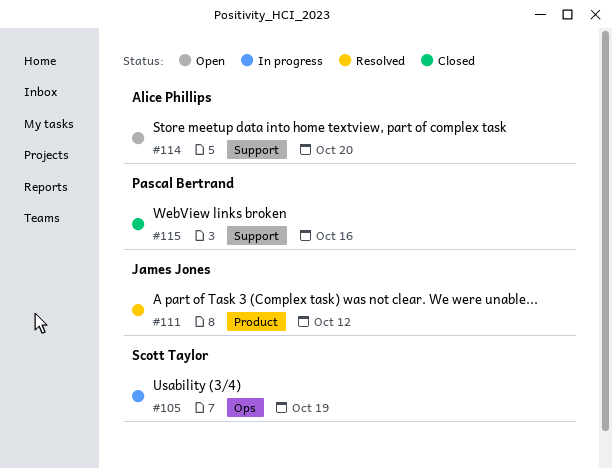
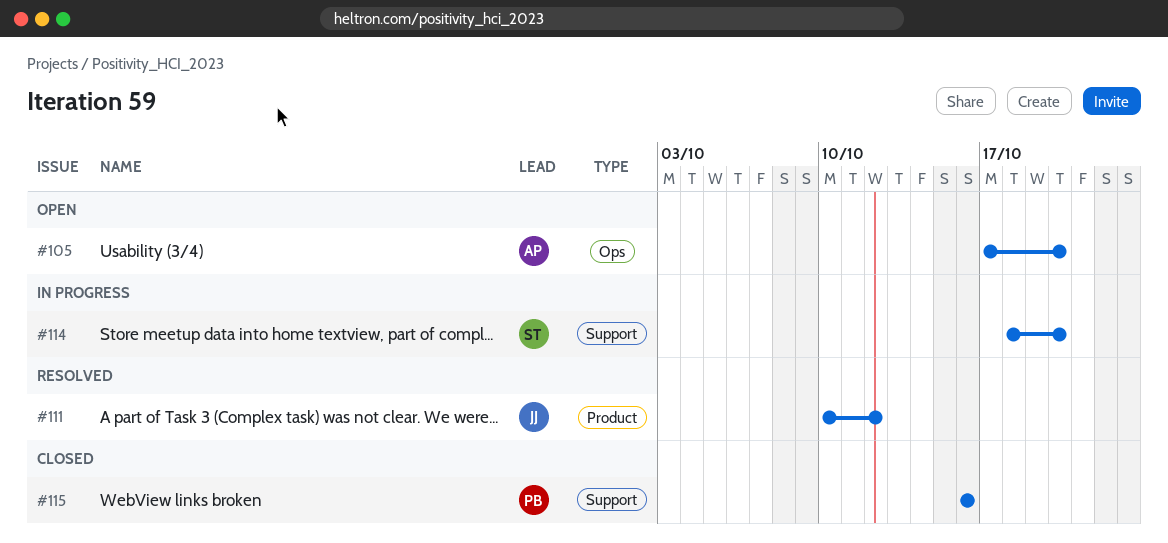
#105, status: In progress -> Open
#105, owner: Scott Taylor -> Alice Phillips
#105, due: Oct 19 -> Oct 20
#114, status: Open -> In progress
#114, owner: Alice Phillips -> Scott Taylor

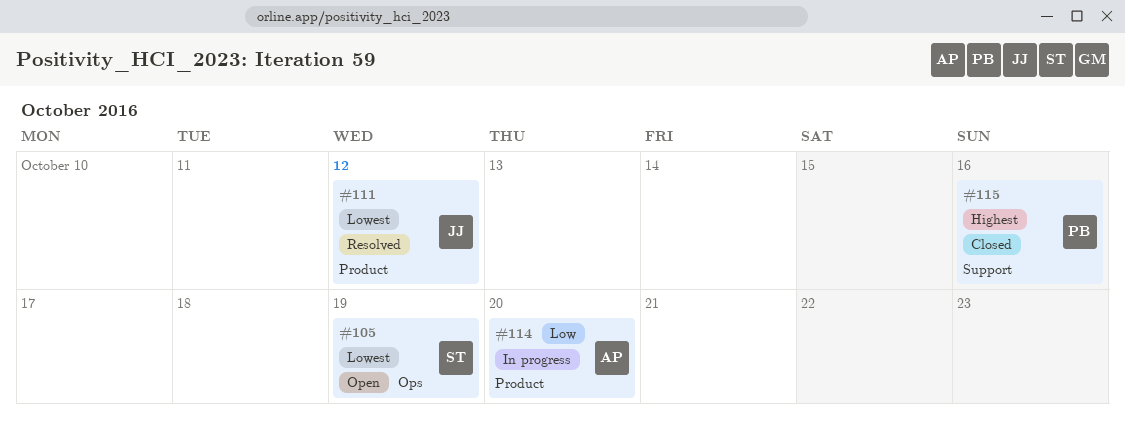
#105, owner: AP -> ST
#105, due: Oct 20 -> Oct 19
#114, owner: ST -> AP
#114, label: Support -> Product

